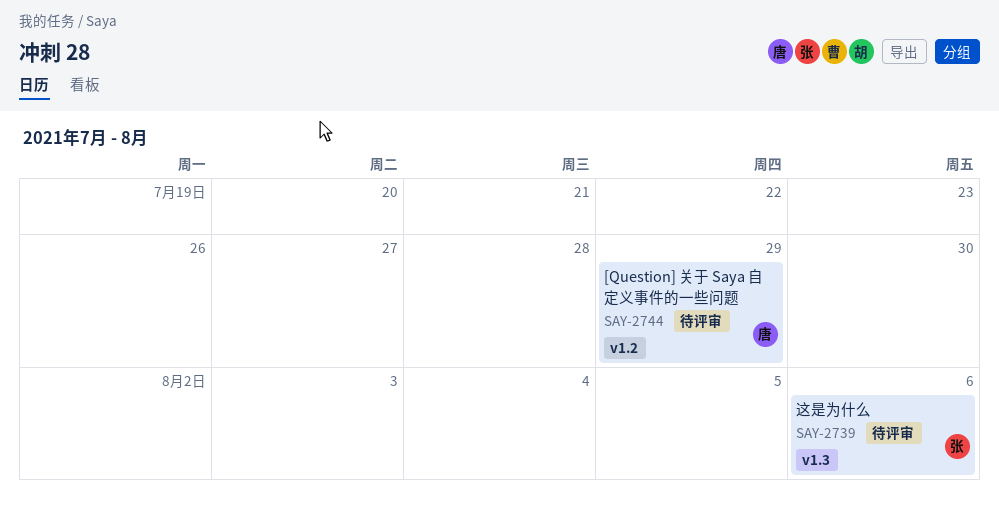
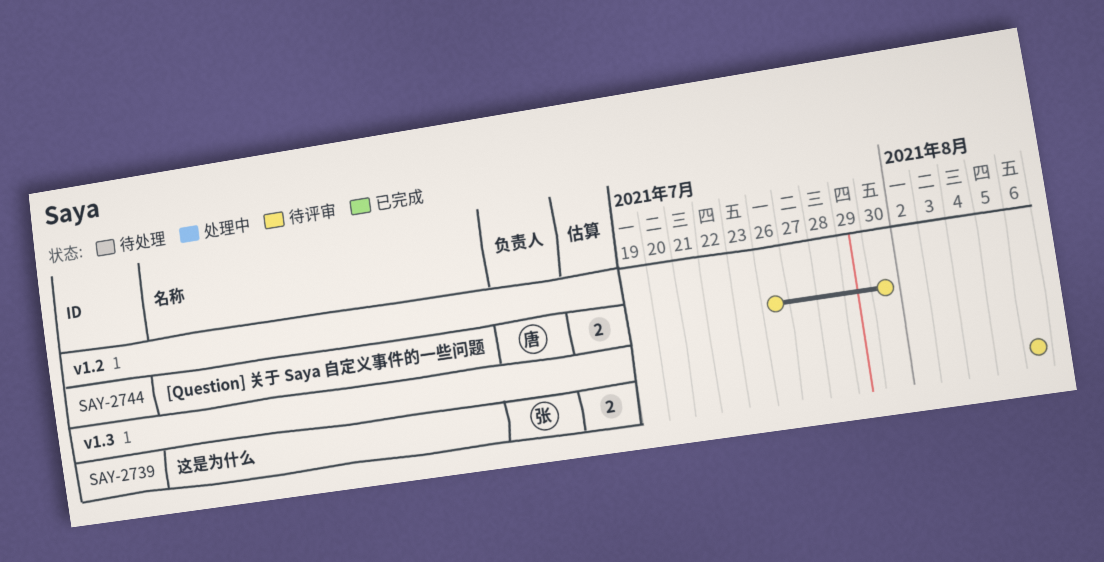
SAY-2744, due: Jul 29 -> Jul 30

